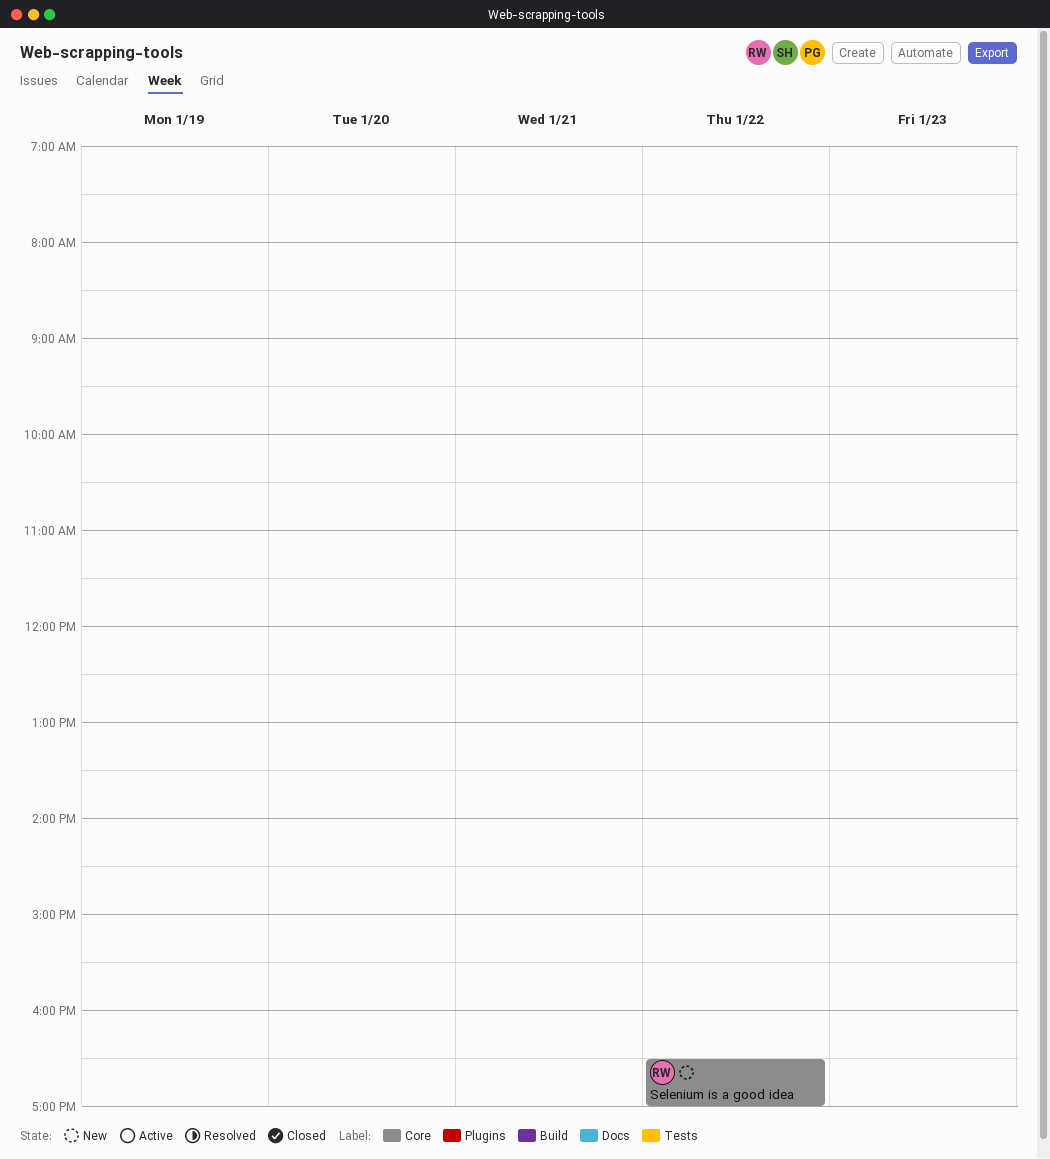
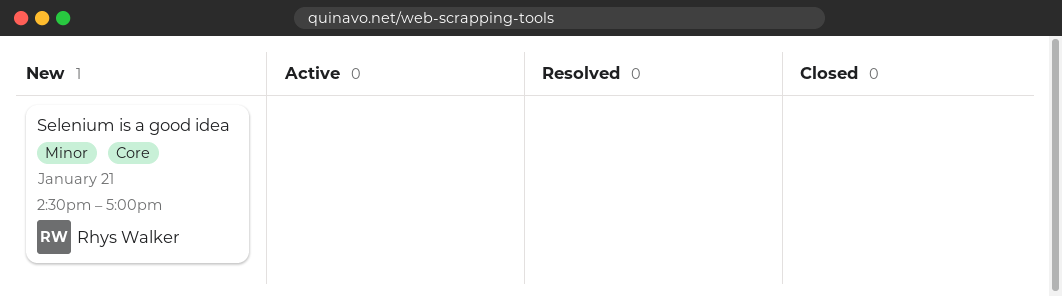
Selenium is a good idea, day: Jan 22 -> Jan 21
Selenium is a good idea, begins: 16:30 -> 14:30

